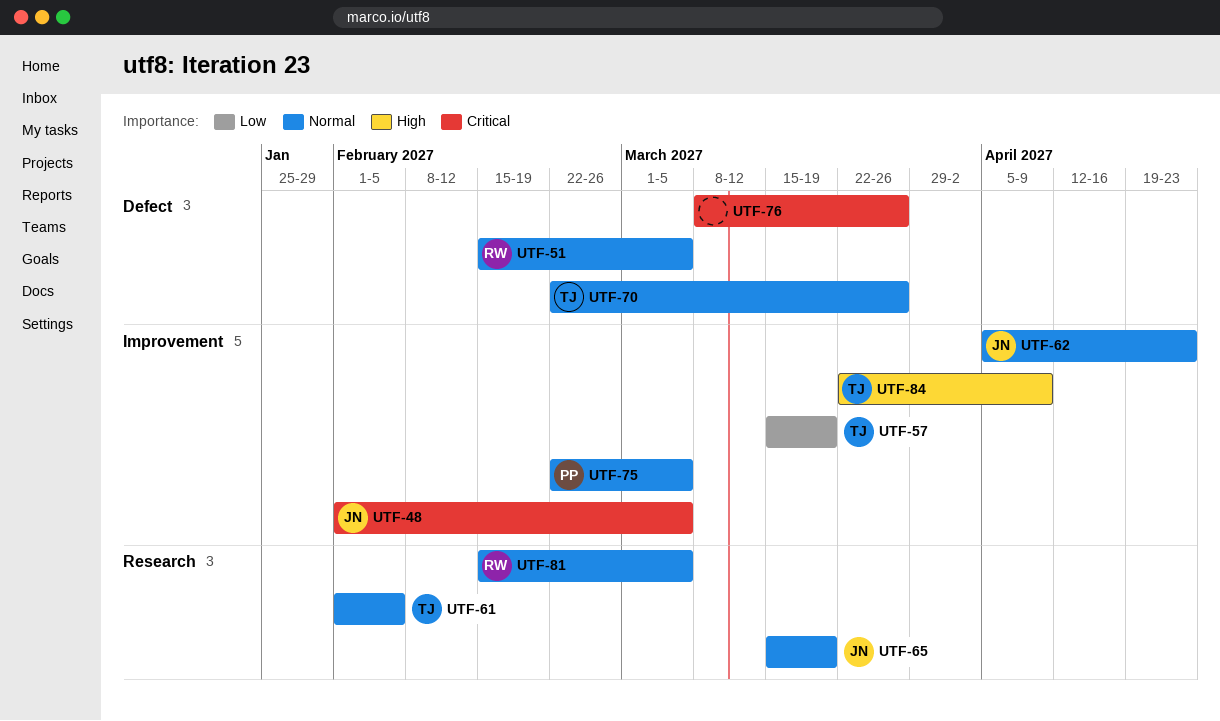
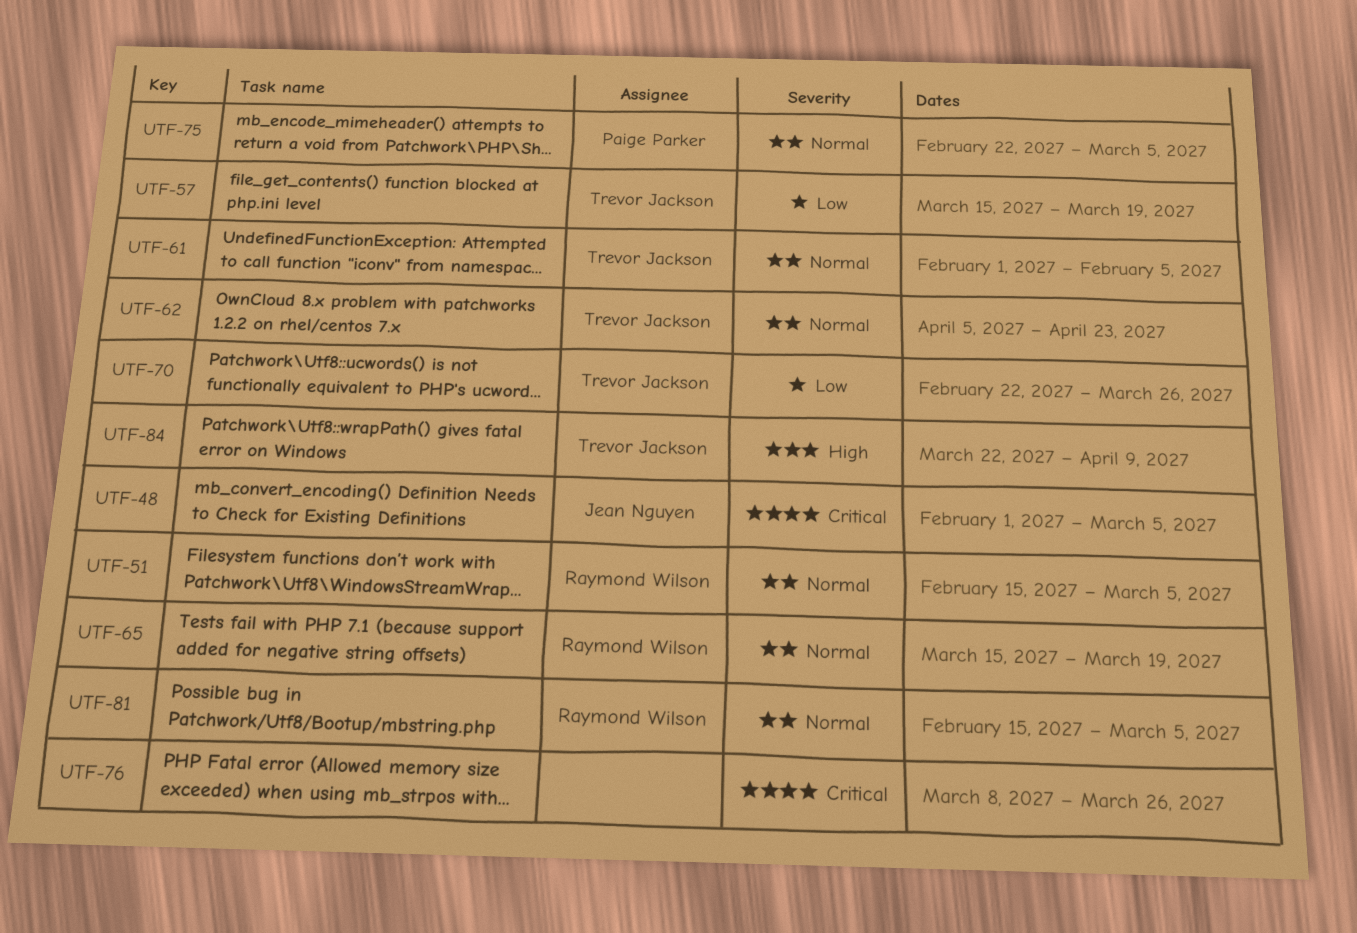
UTF-62, owner: Jean Nguyen -> Trevor Jackson
UTF-65, owner: Jean Nguyen -> Raymond Wilson
UTF-70, priority: Normal -> Low

